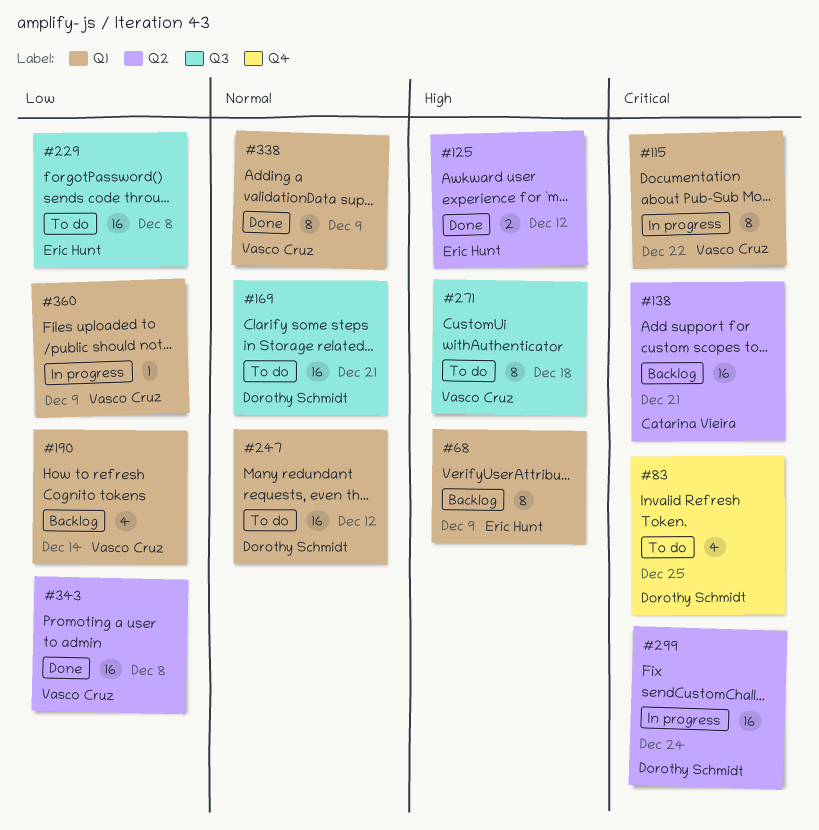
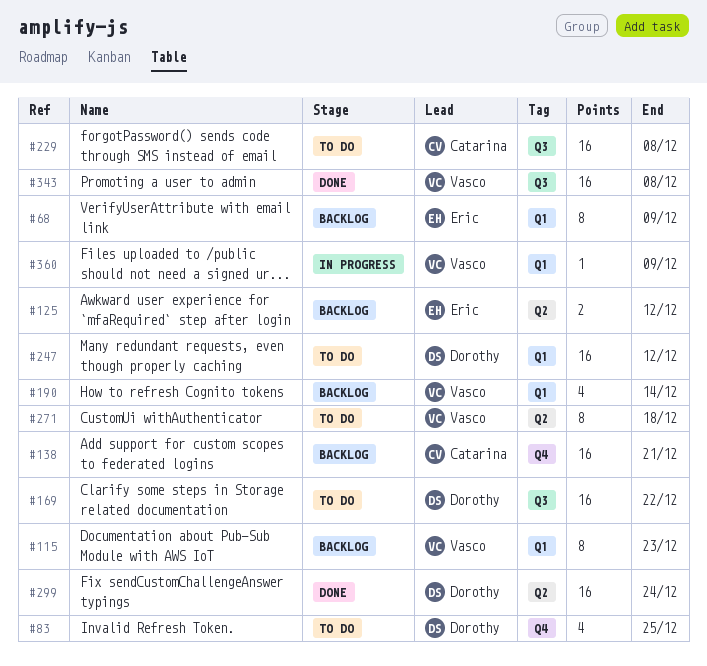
#115, status: In progress -> Backlog
#115, due: Dec 22 -> Dec 23
#125, status: Done -> Backlog
#138, label: Q2 -> Q4
#169, due: Dec 21 -> Dec 22
#229, owner: Eric Hunt -> Catarina Vieira
#271, label: Q3 -> Q2
#299, status: In progress -> Done
#338: present -> none
#343, label: Q2 -> Q3

